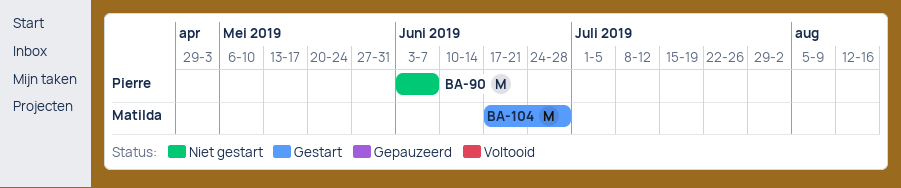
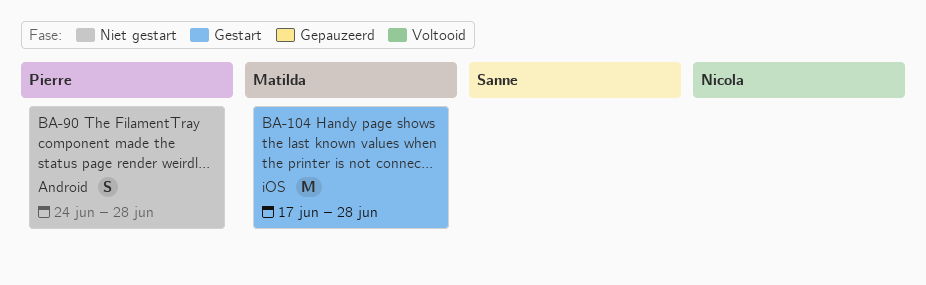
BA-90, estimate: M -> S
BA-90, start: Jun 3 -> Jun 24
BA-90, due: Jun 7 -> Jun 28

